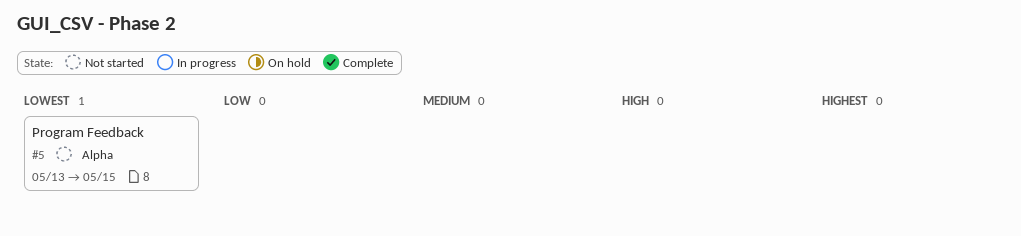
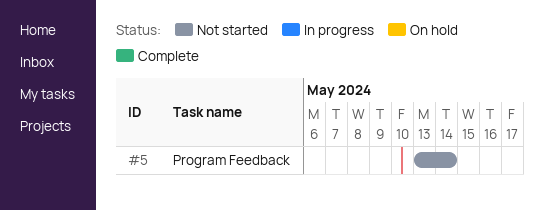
#5, due: May 15 -> May 14

